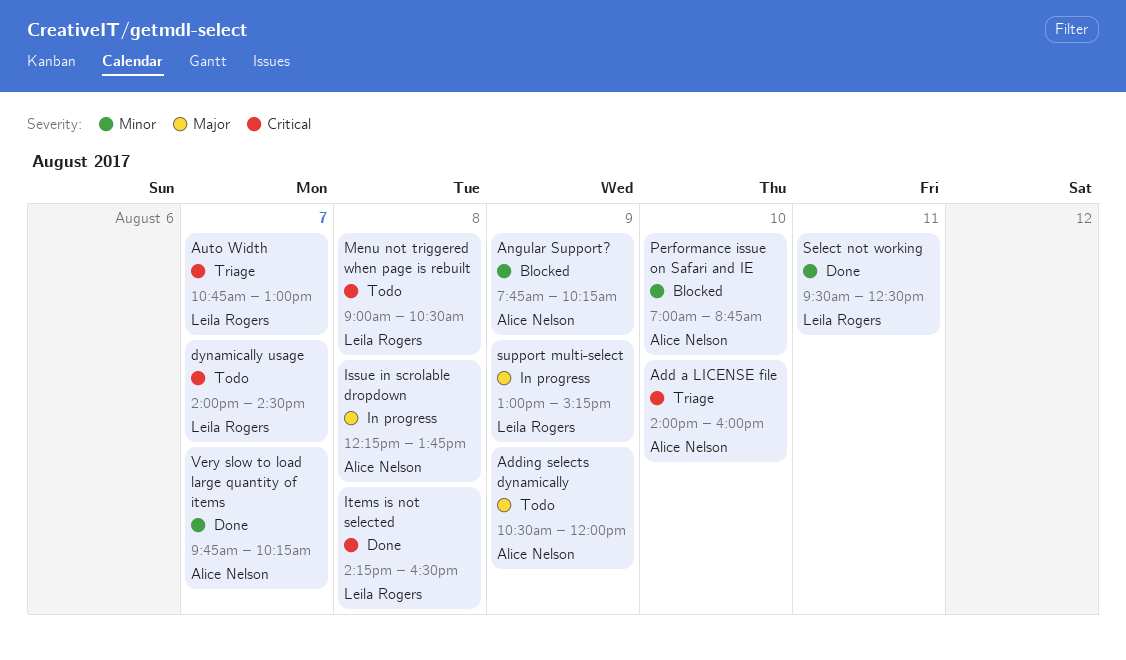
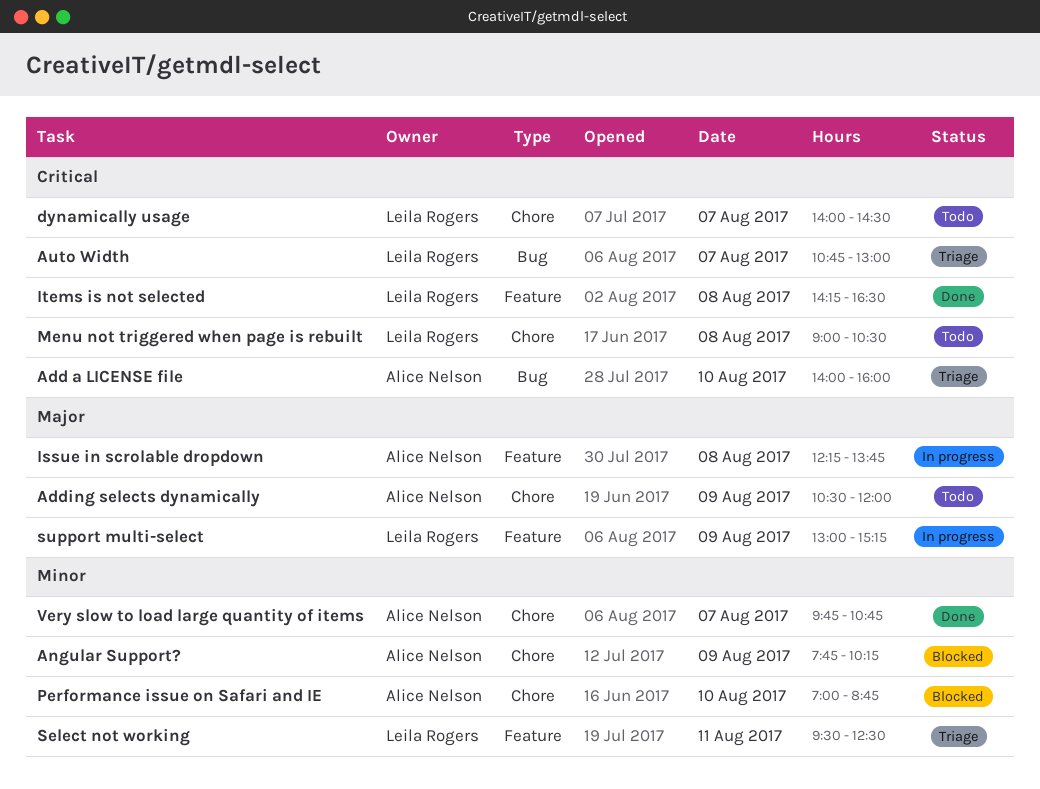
Select not working, status: Done -> Triage
Very slow to load large quantity of items, ends: 10:15 -> 10:45

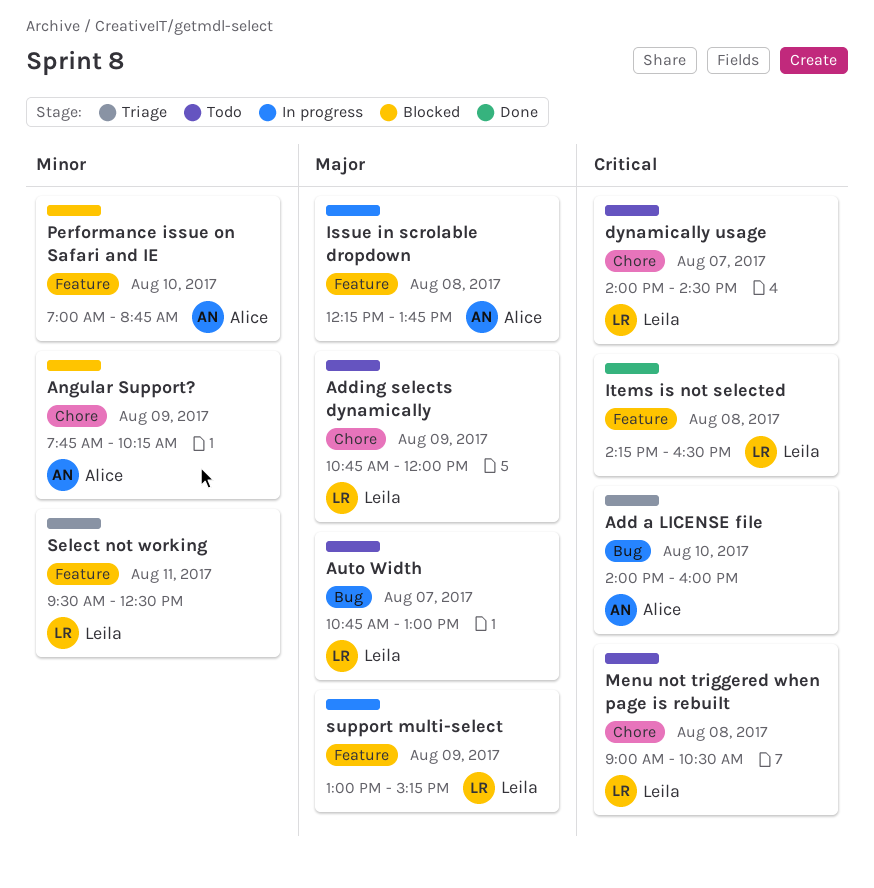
Adding selects dynamically, owner: Alice Nelson -> Leila Rogers
Adding selects dynamically, begins: 10:30 -> 10:45
Auto Width, status: Triage -> Todo
Auto Width, priority: Critical -> Major
Performance issue on Safari and IE, label: Chore -> Feature
Very slow to load large quantity of items: present -> none

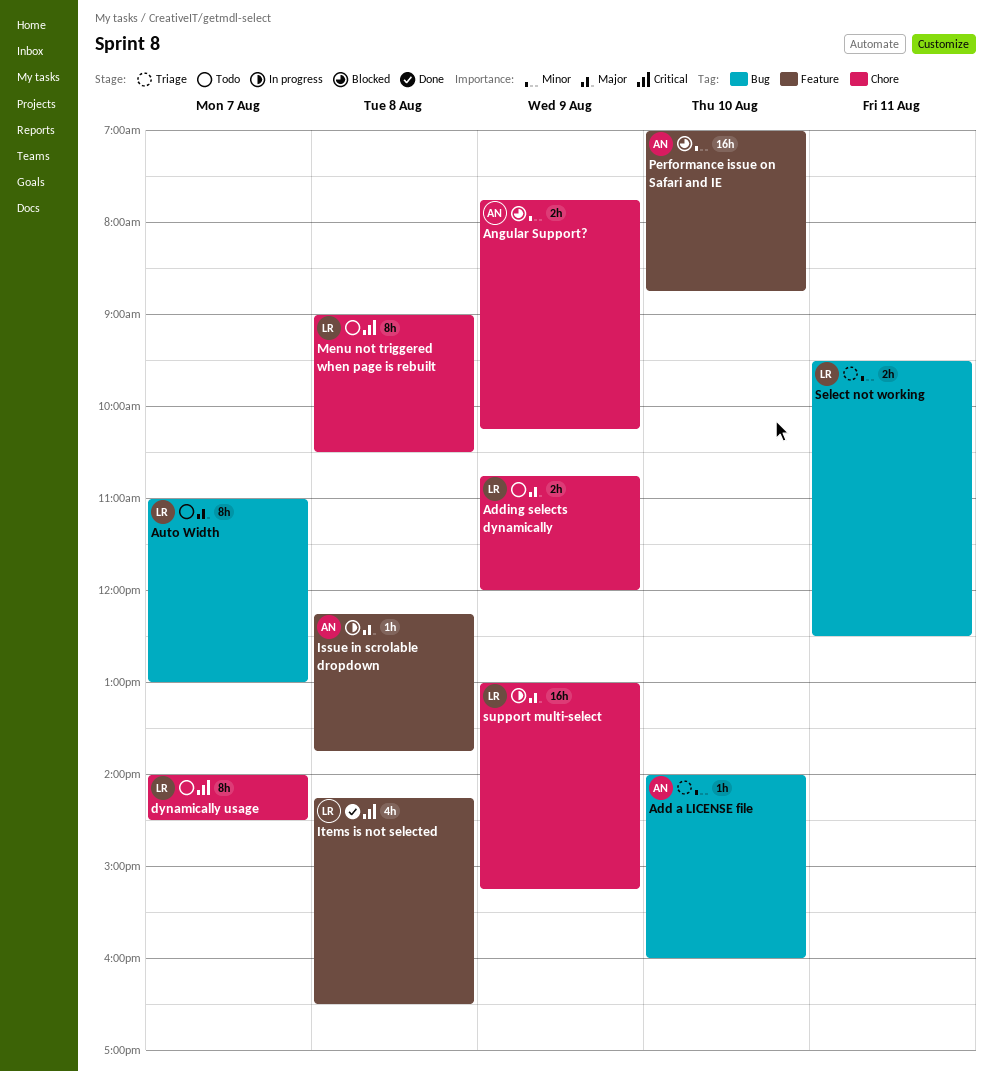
Add a LICENSE file, priority: Critical -> Minor
Auto Width, begins: 10:45 -> 11:00
Select not working, label: Feature -> Bug
support multi-select, label: Feature -> Chore

